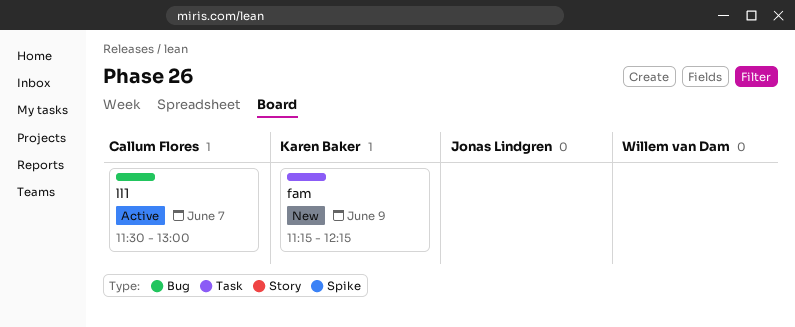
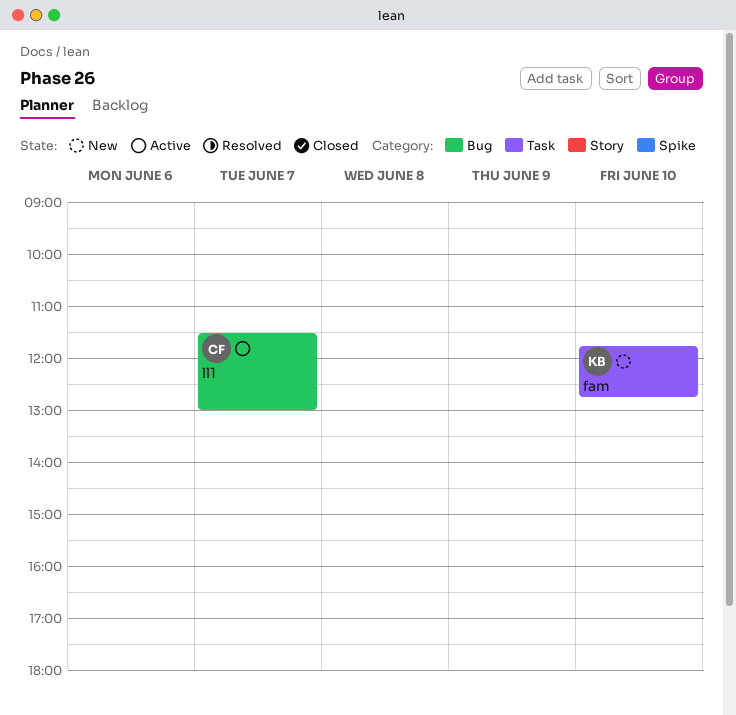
fam, day: Jun 9 -> Jun 10
fam, begins: 11:15 -> 11:45
fam, ends: 12:15 -> 12:45

